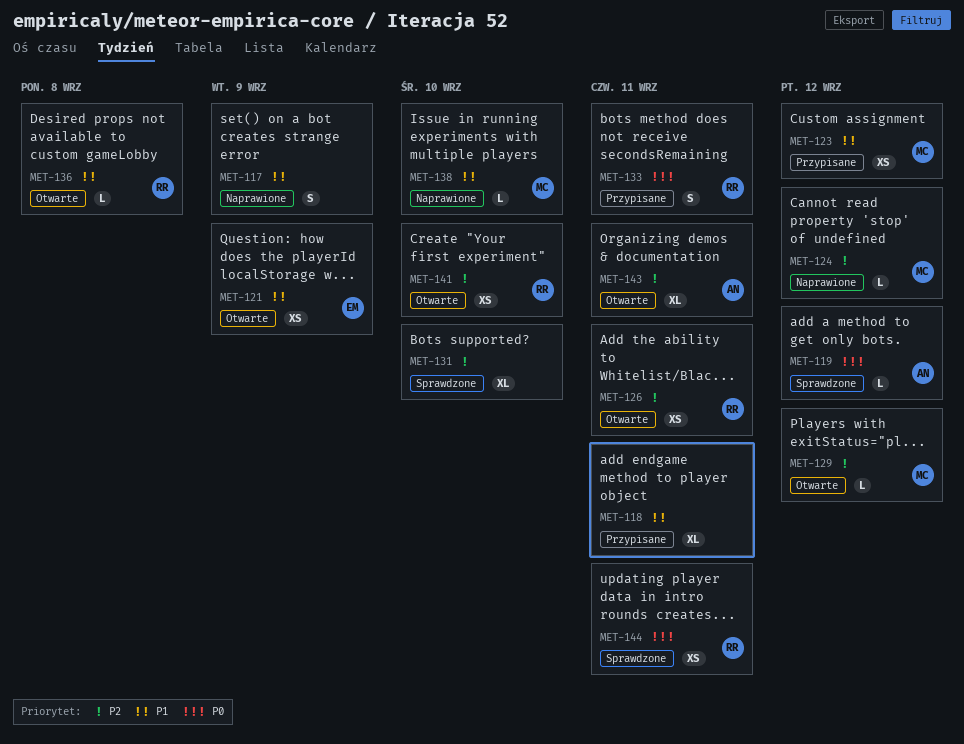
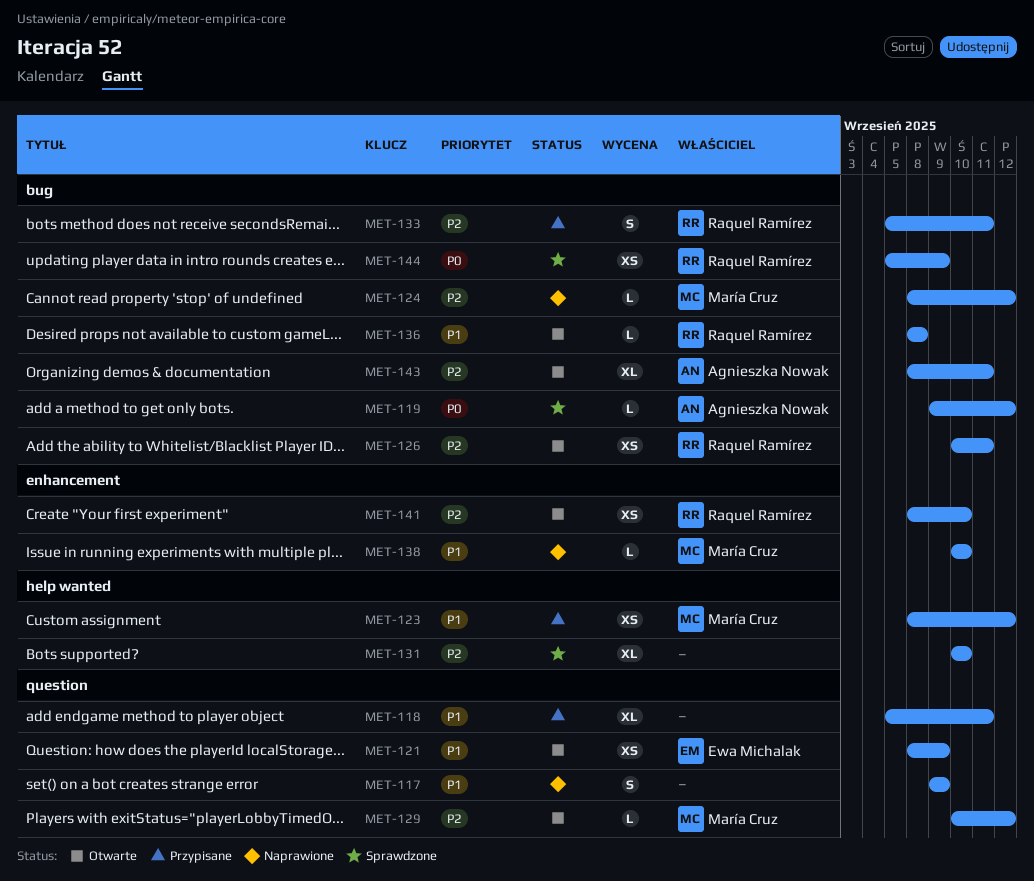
MET-133, priority: P0 -> P2
MET-144, due: Sep 11 -> Sep 9

